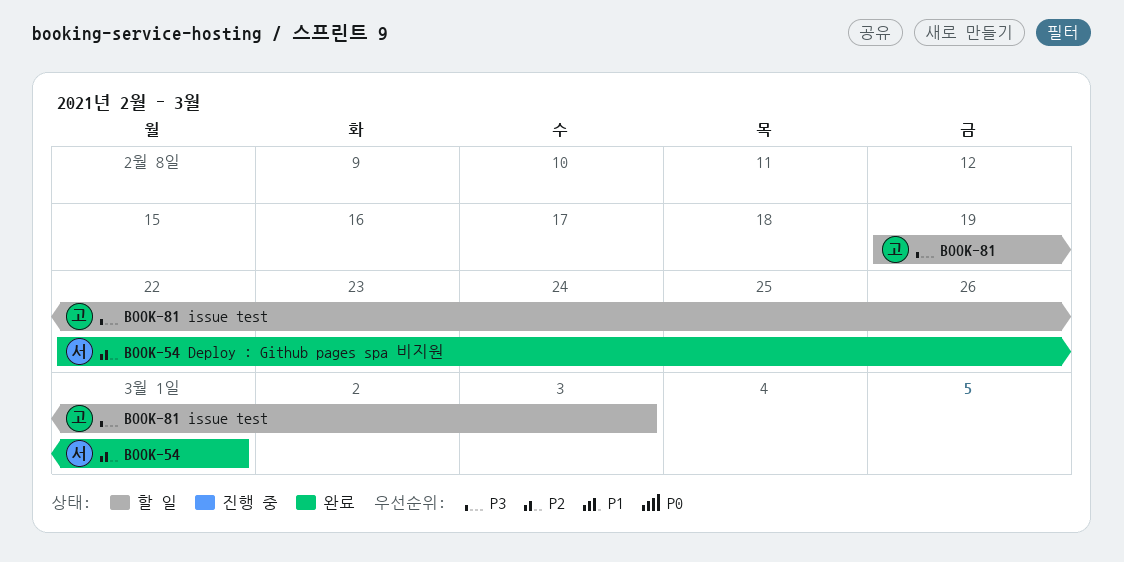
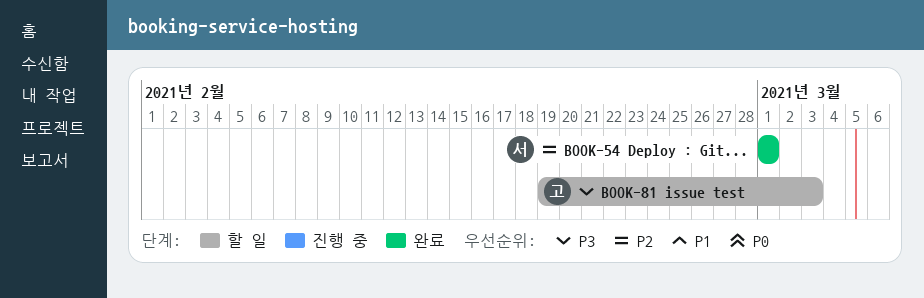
BOOK-54, start: Feb 22 -> Mar 1

